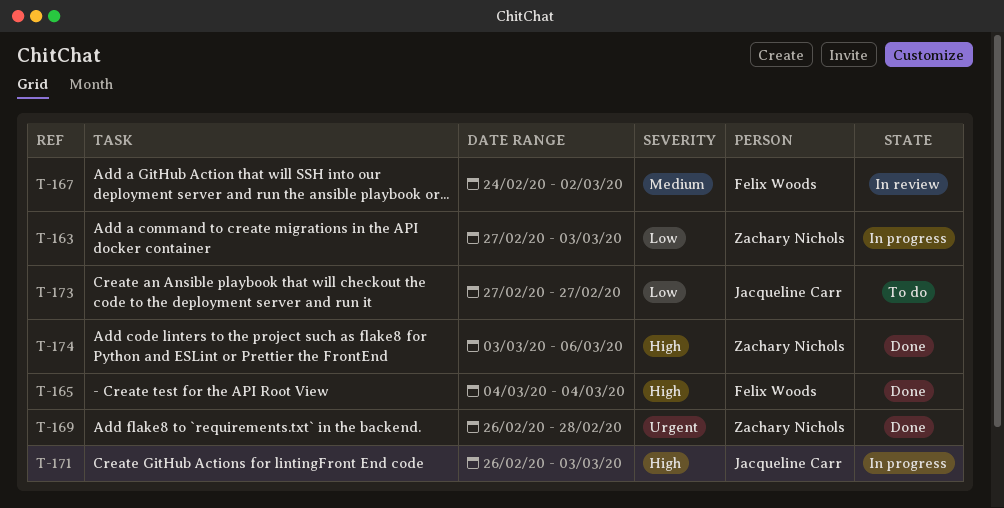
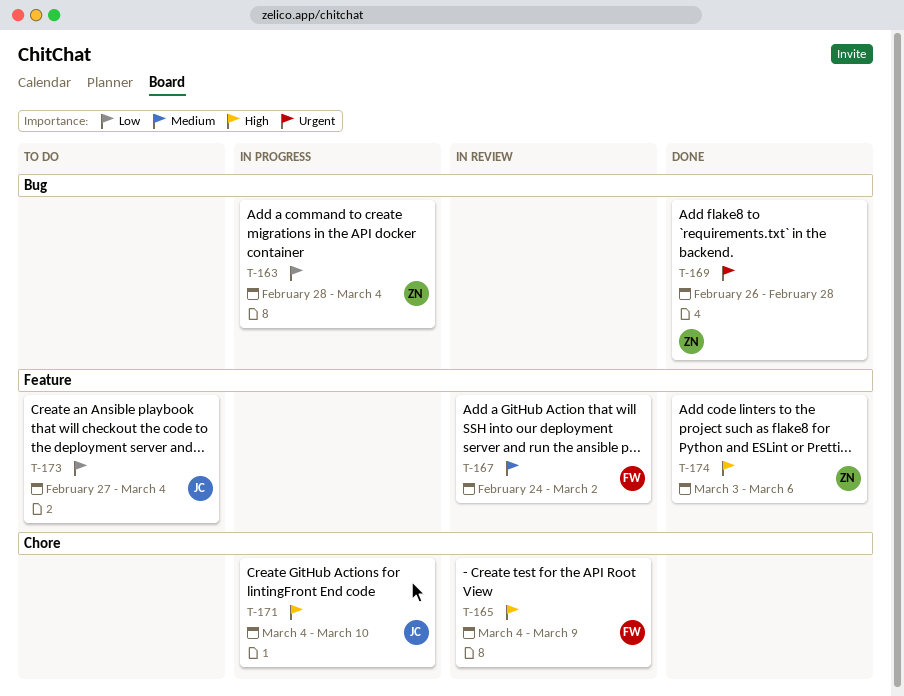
T-163, start: Feb 27 -> Feb 28
T-163, due: Mar 3 -> Mar 4
T-165, status: Done -> In review
T-165, due: Mar 4 -> Mar 9
T-171, start: Feb 26 -> Mar 4
T-171, due: Mar 3 -> Mar 10
T-173, due: Feb 27 -> Mar 4

